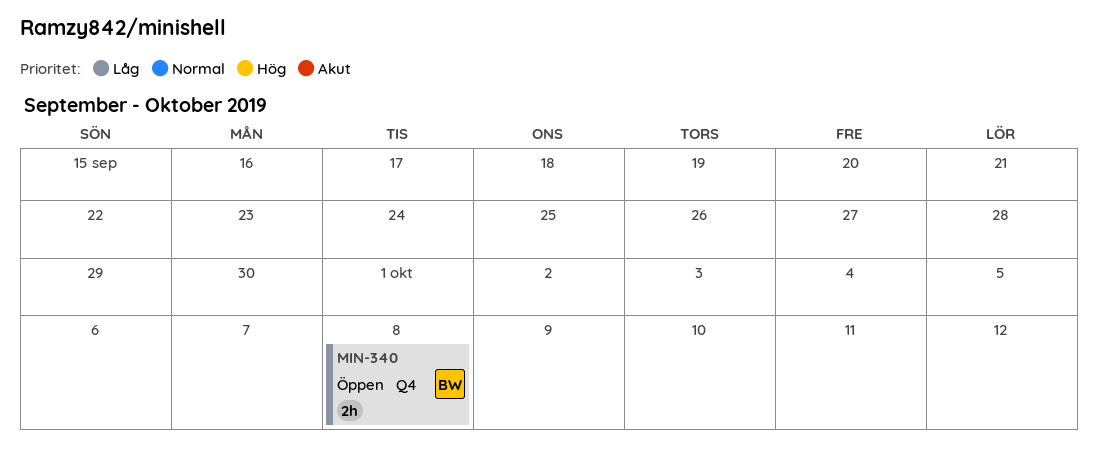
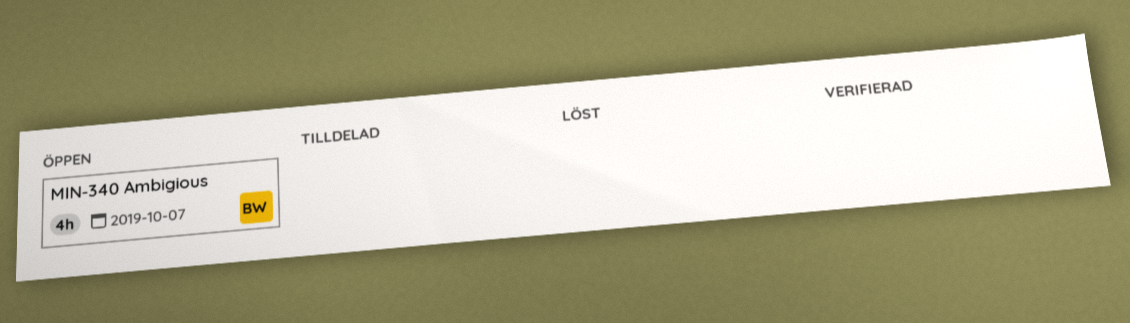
MIN-340, estimate: 2h -> 4h
MIN-340, due: Oct 8 -> Oct 7

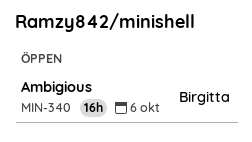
MIN-340, estimate: 4h -> 16h
MIN-340, due: Oct 7 -> Oct 6

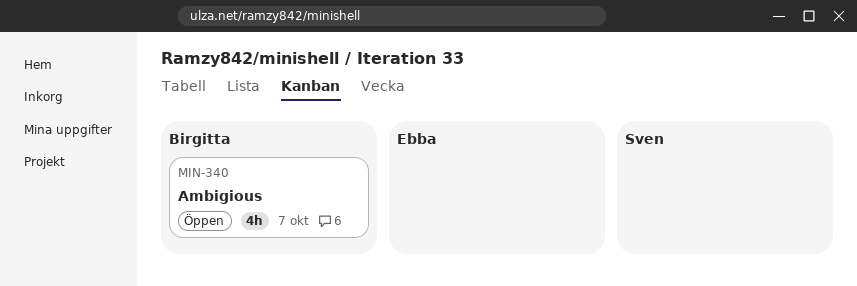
MIN-340, estimate: 16h -> 4h
MIN-340, due: Oct 6 -> Oct 7

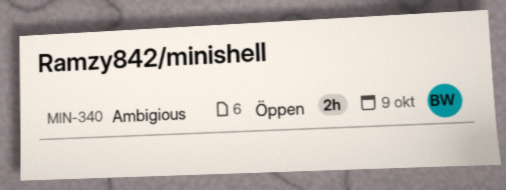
MIN-340, estimate: 4h -> 2h
MIN-340, due: Oct 7 -> Oct 9

